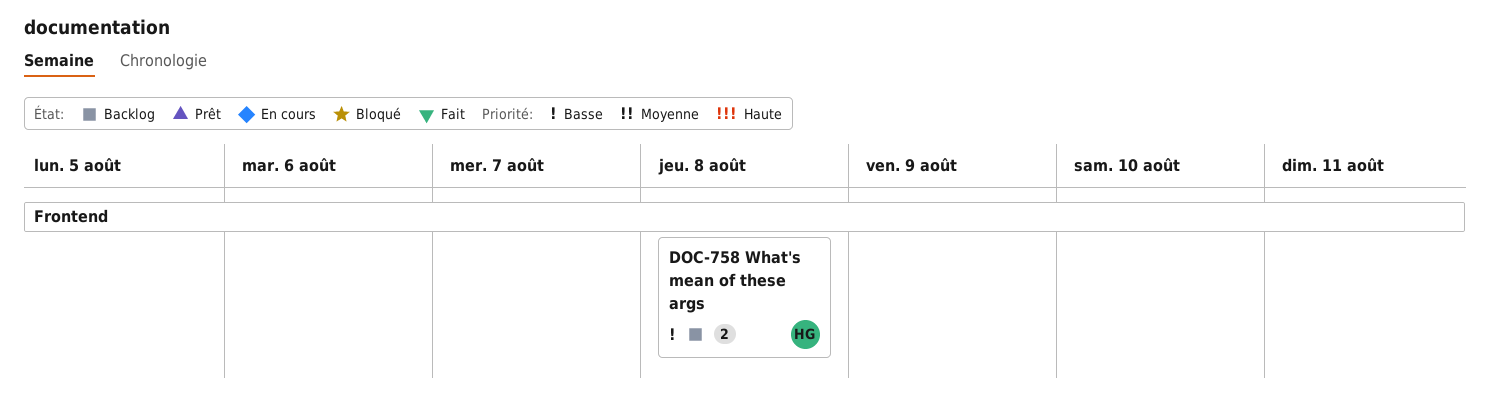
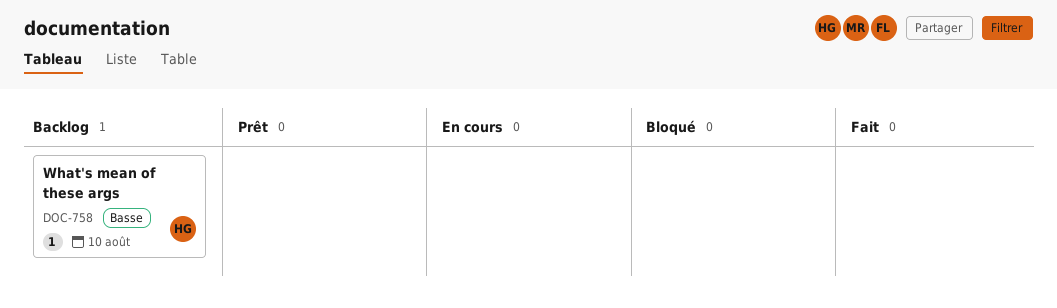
DOC-758, estimate: 2 -> 1
DOC-758, due: Aug 8 -> Aug 10

